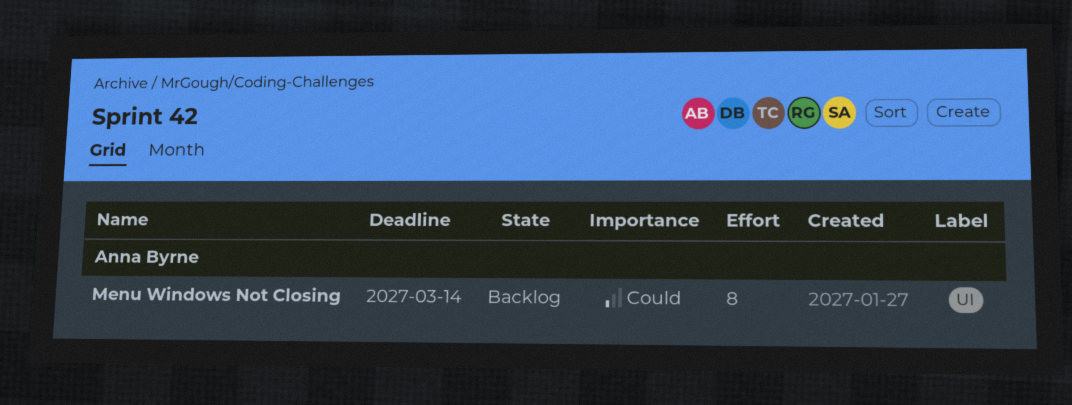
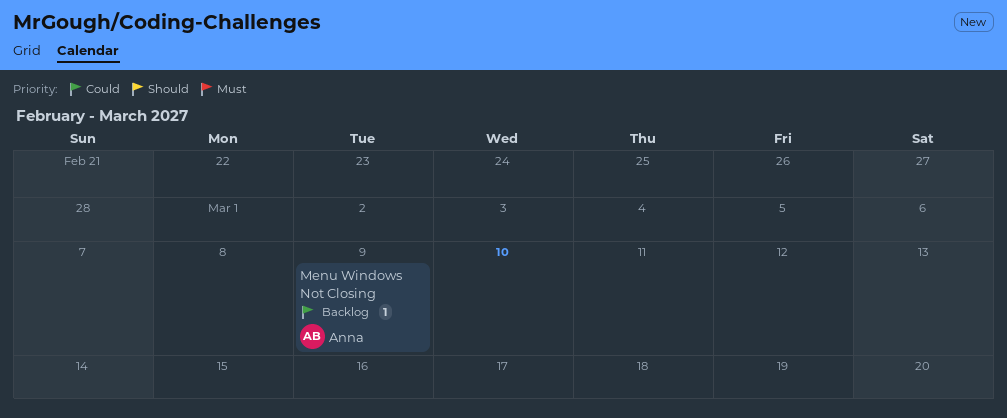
Menu Windows Not Closing, estimate: 8 -> 1
Menu Windows Not Closing, due: Mar 14 -> Mar 9

